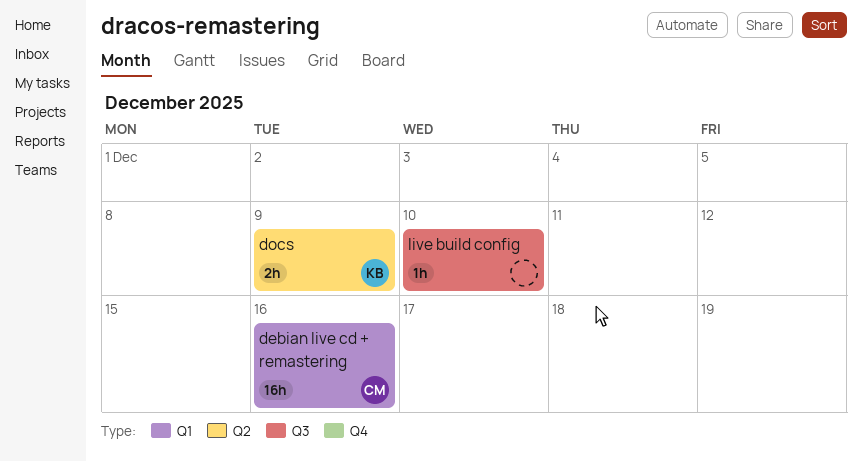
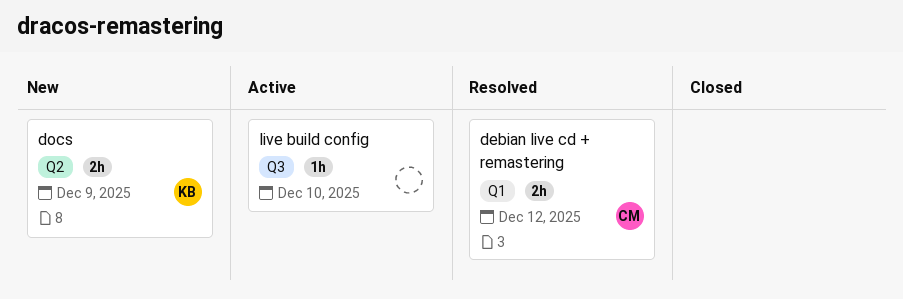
debian live cd + remastering, estimate: 16h -> 2h
debian live cd + remastering, due: Dec 16 -> Dec 12

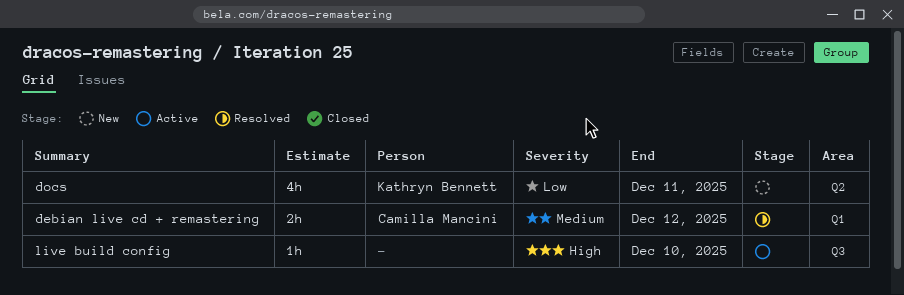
docs, estimate: 2h -> 4h
docs, due: Dec 9 -> Dec 11

